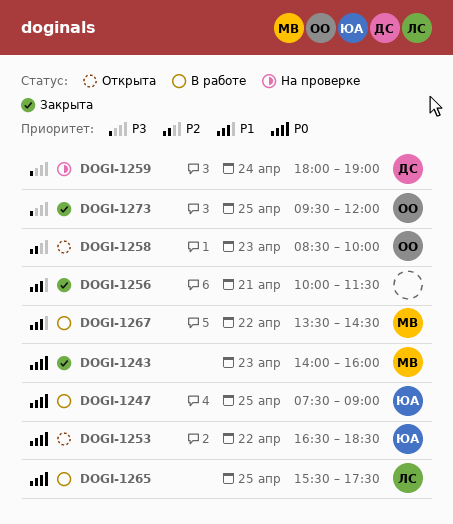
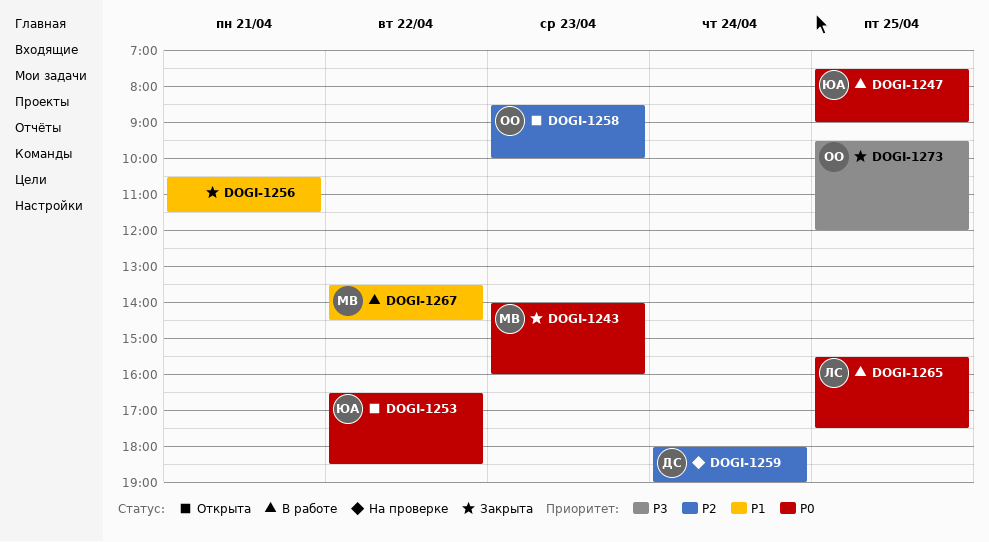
DOGI-1256, begins: 10:00 -> 10:30
DOGI-1259, priority: P3 -> P2

